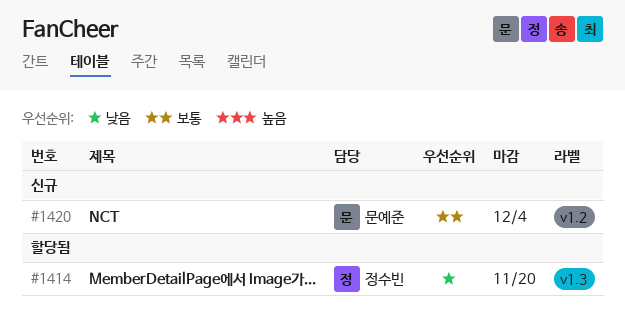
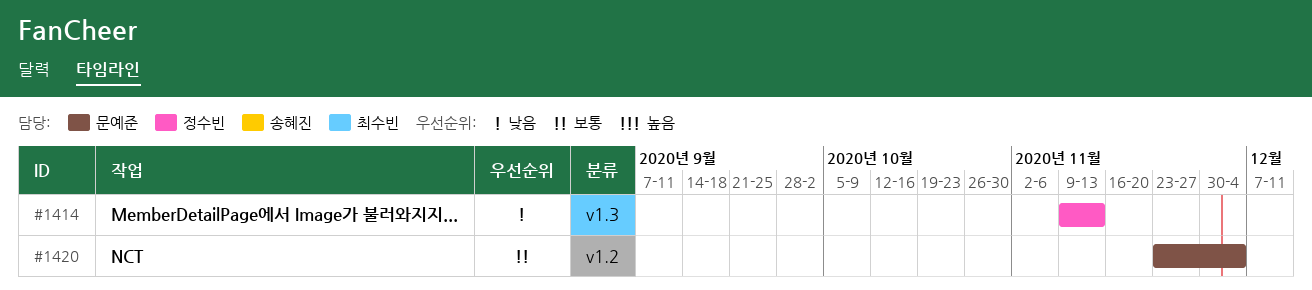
#1414, due: Nov 20 -> Nov 13

